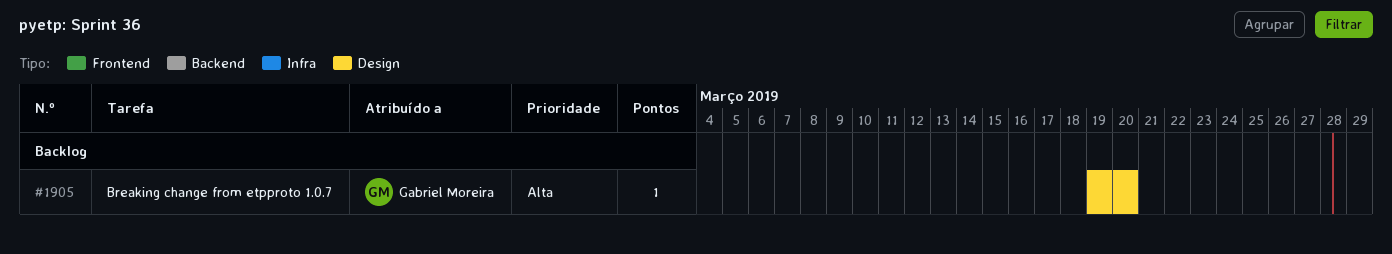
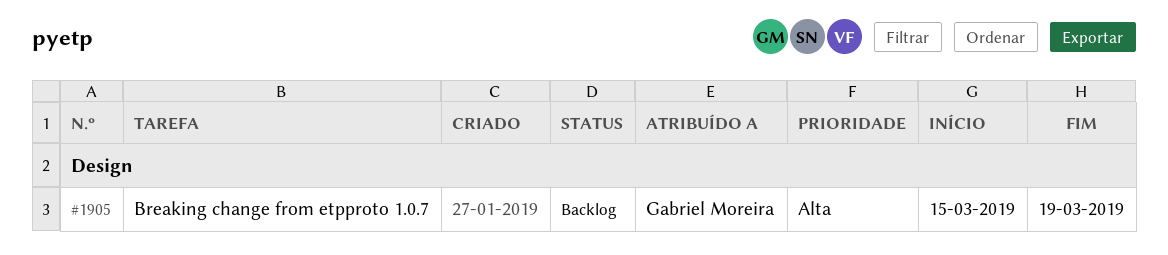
#1905, start: Mar 19 -> Mar 15
#1905, due: Mar 20 -> Mar 19

